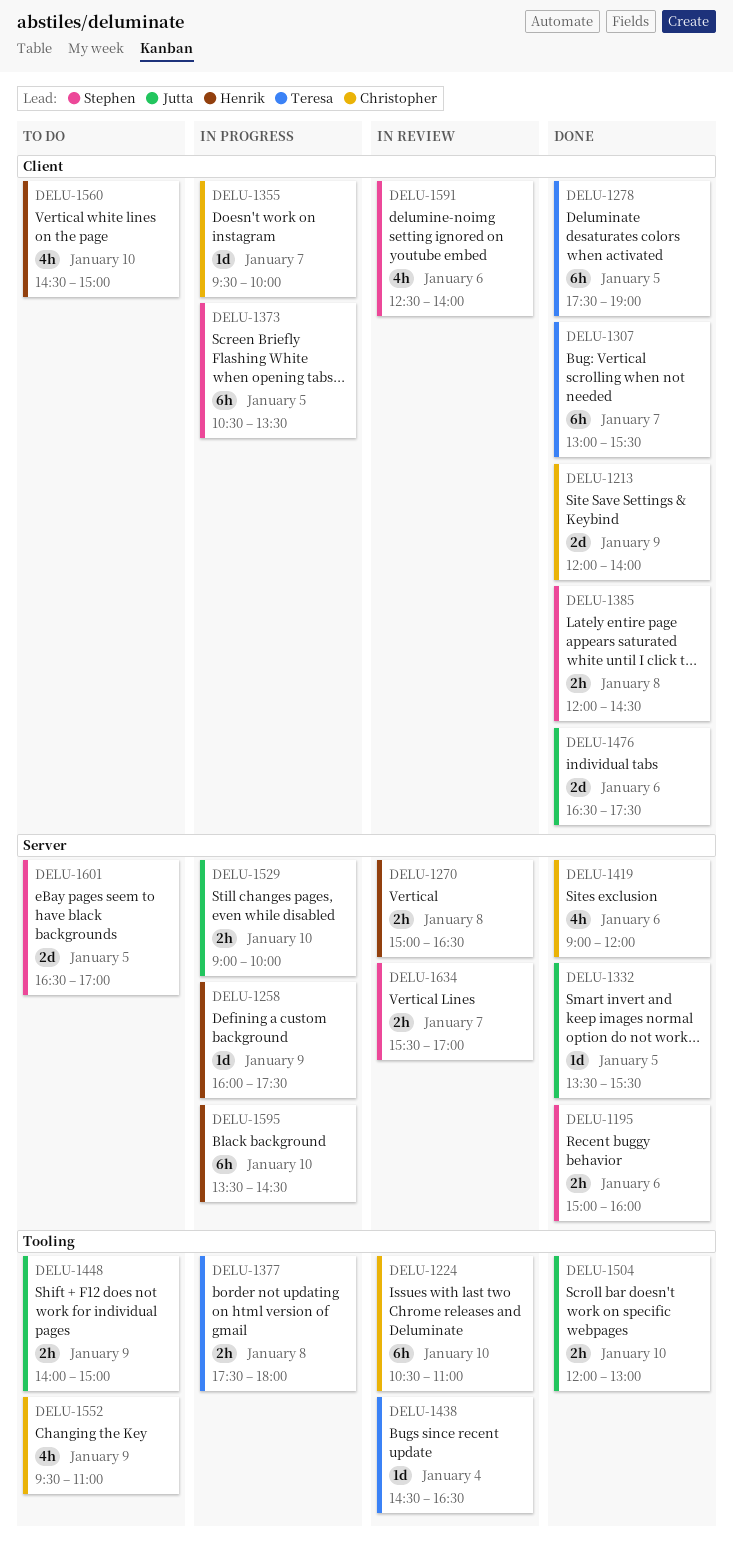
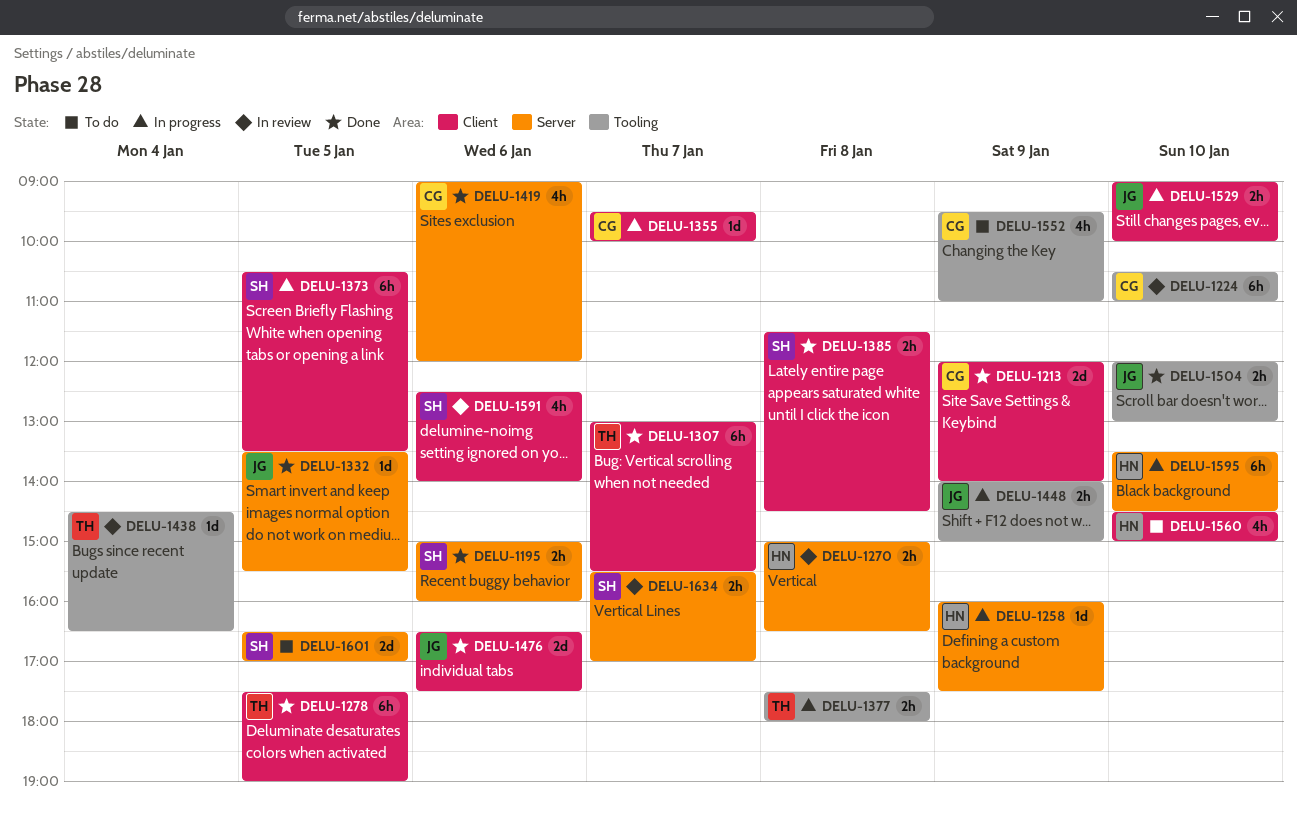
DELU-1385, begins: 12:00 -> 11:30
DELU-1448, status: To do -> In progress
DELU-1529, label: Server -> Client

